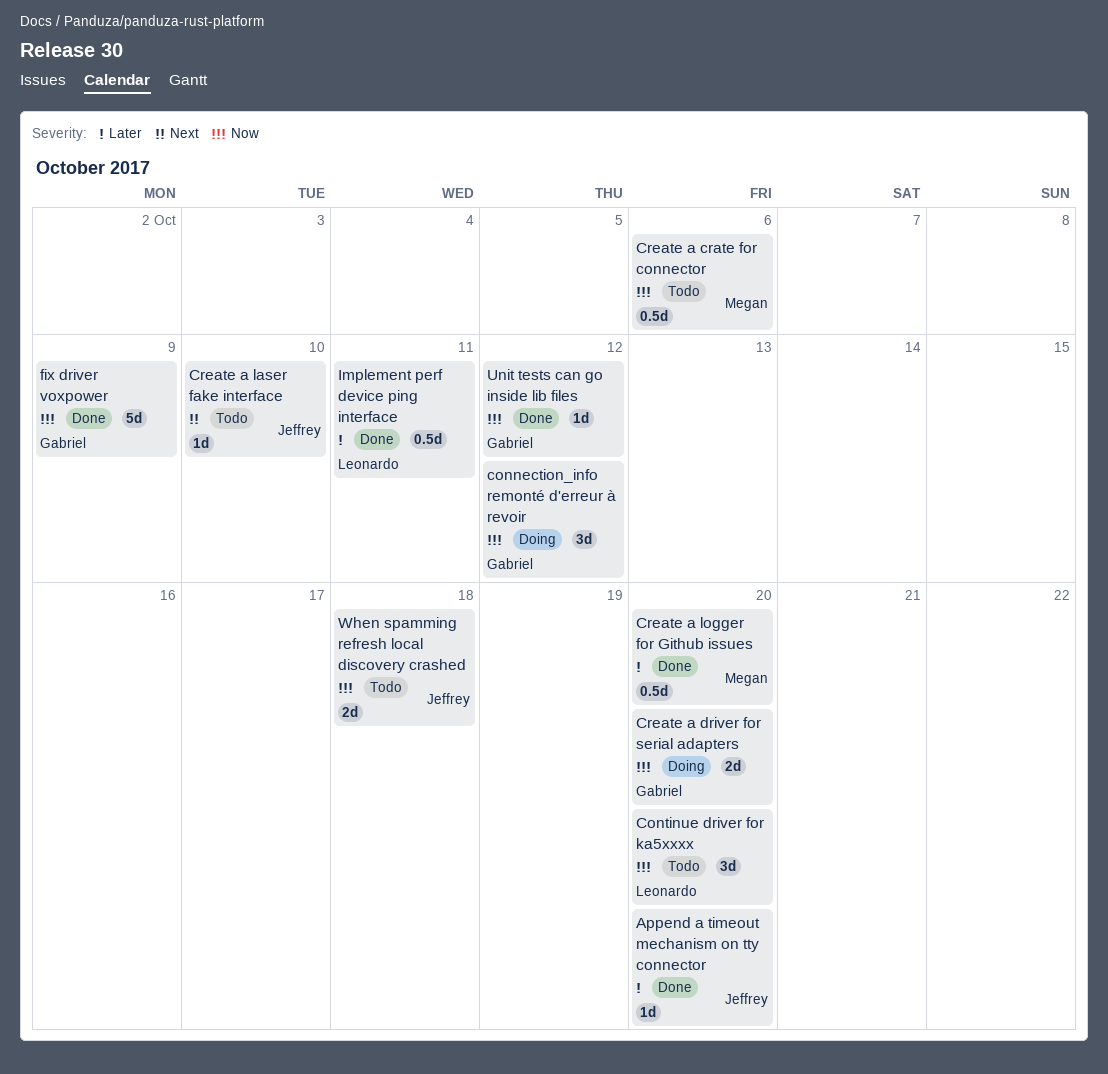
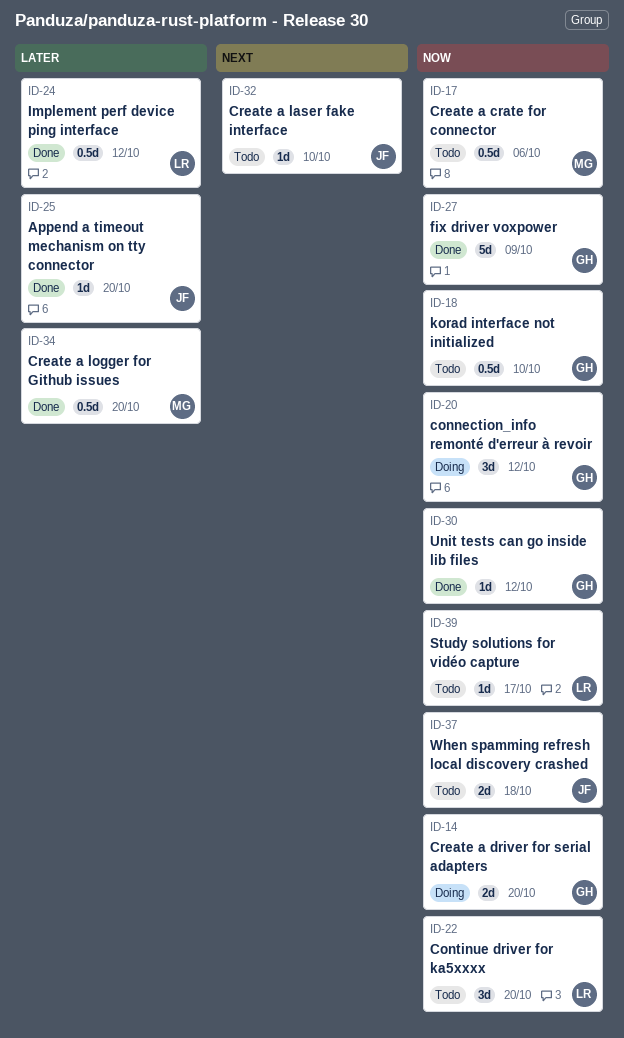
Implement perf device ping interface, due: Oct 11 -> Oct 12
korad interface not initialized: none -> present
Study solutions for vidéo capture: none -> present

